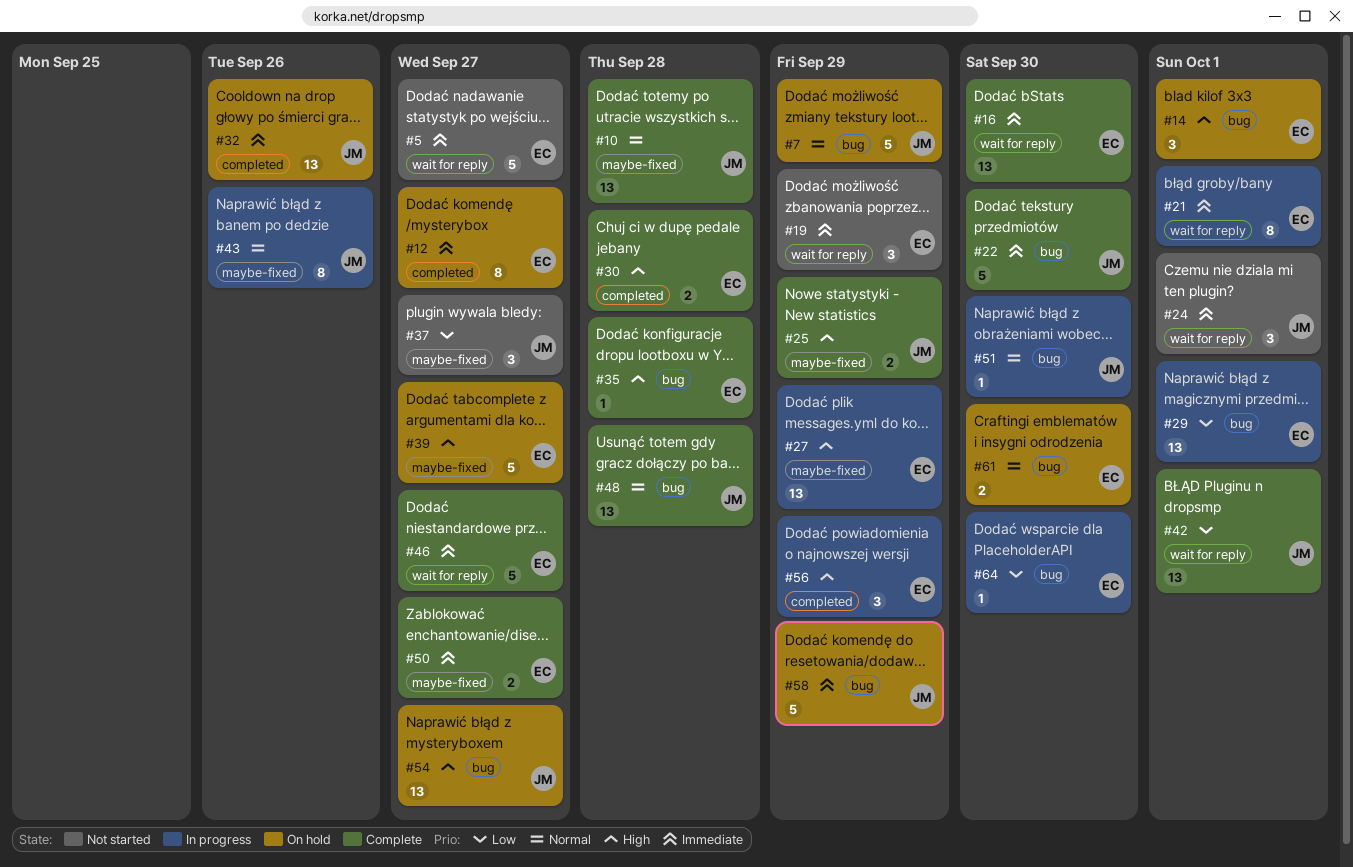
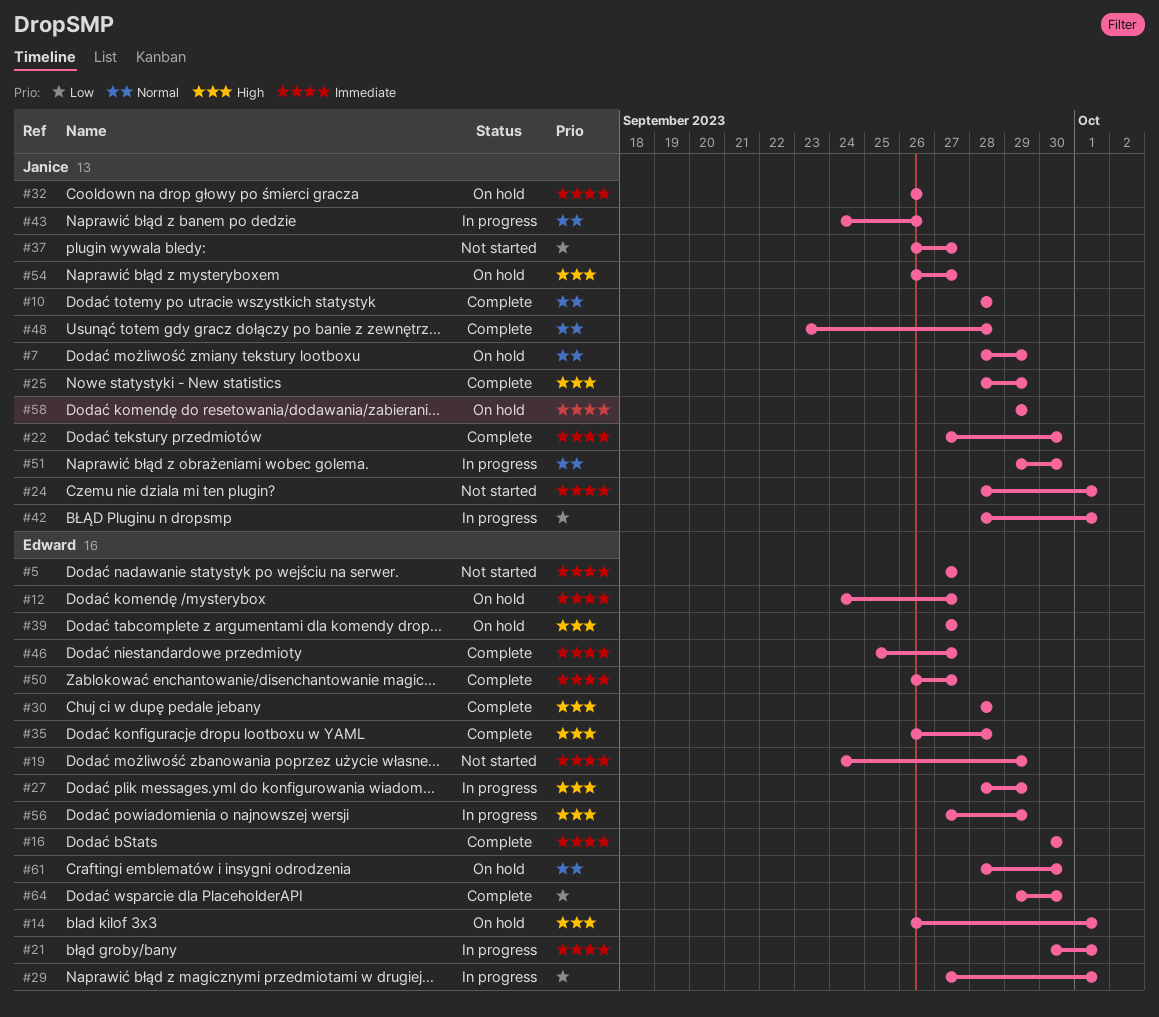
#42, status: Complete -> In progress
#64, status: In progress -> Complete

